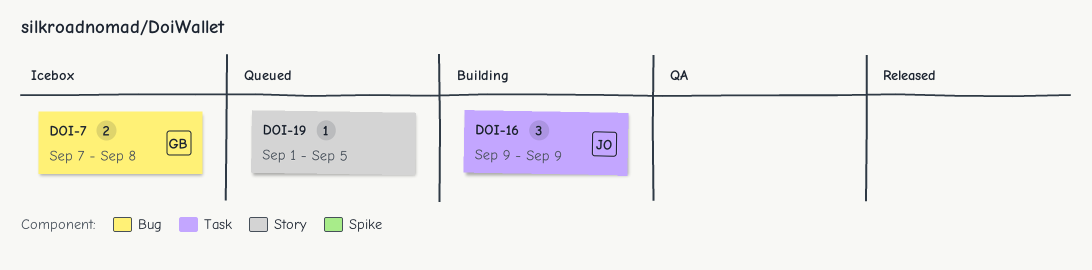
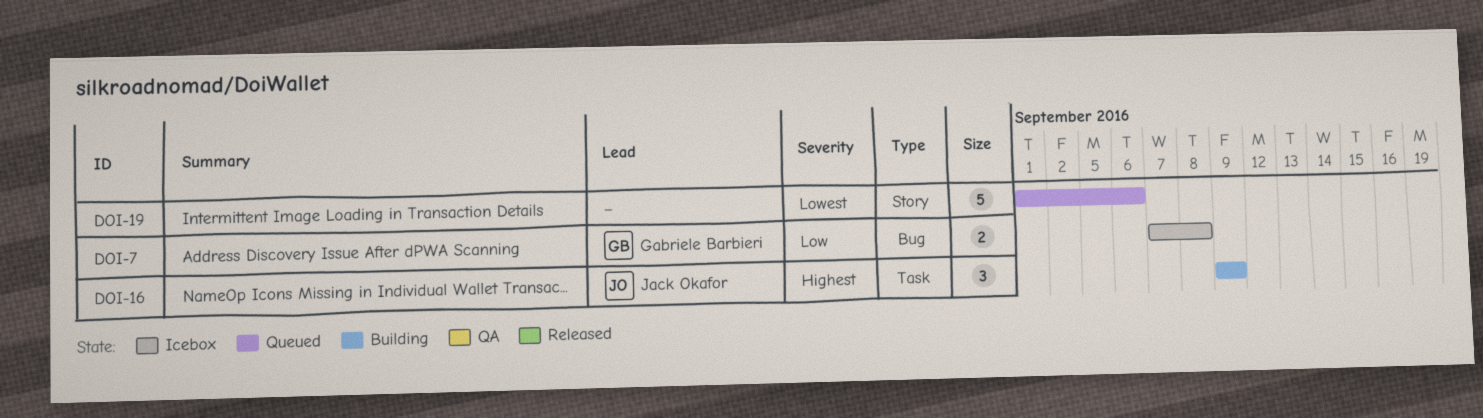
DOI-19, estimate: 1 -> 5
DOI-19, due: Sep 5 -> Sep 6

